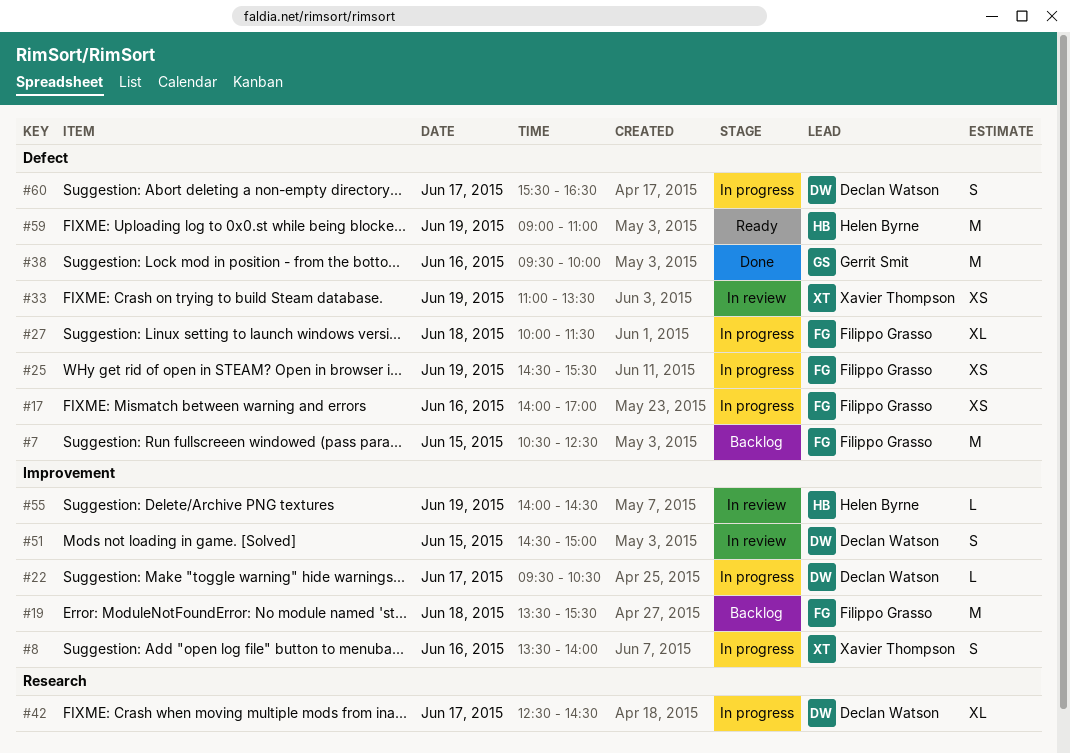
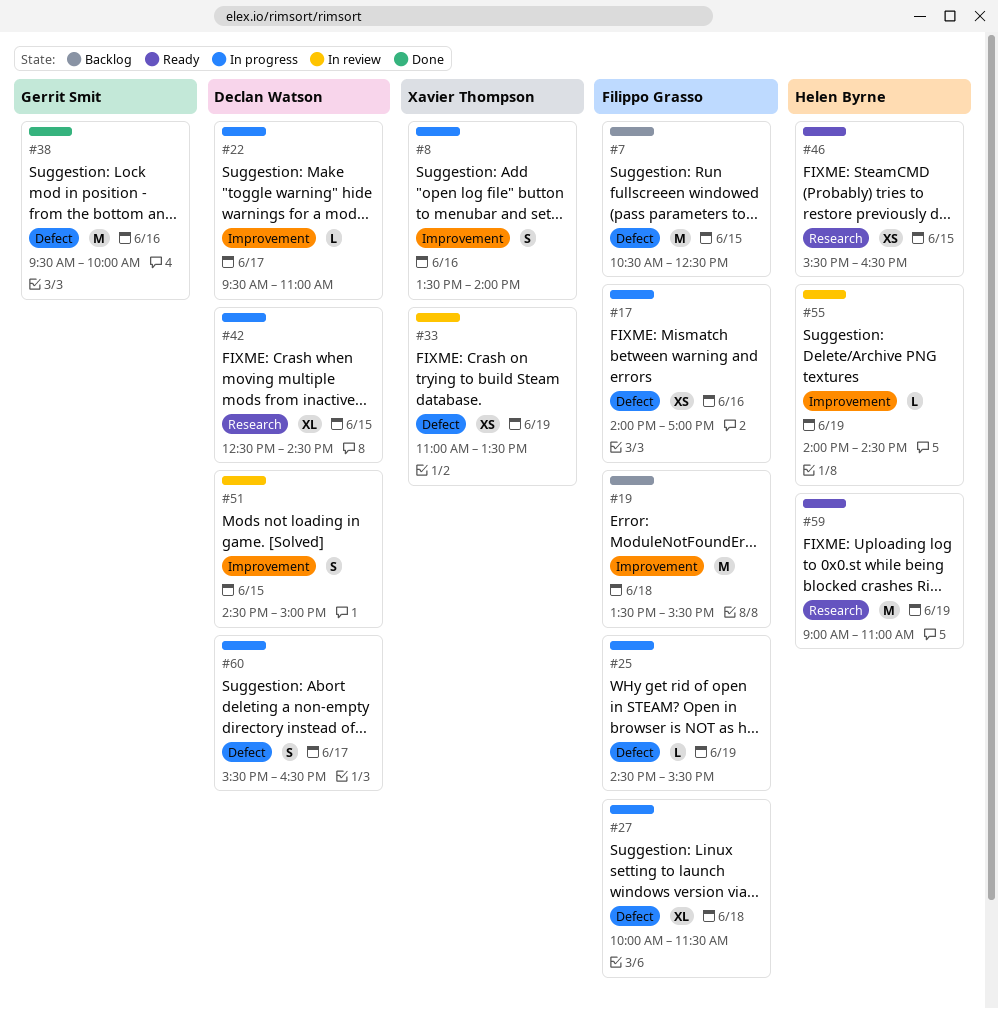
#22, ends: 10:30 -> 11:00
#25, estimate: XS -> L
#42, day: Jun 17 -> Jun 15
#46: none -> present
#59, label: Defect -> Research

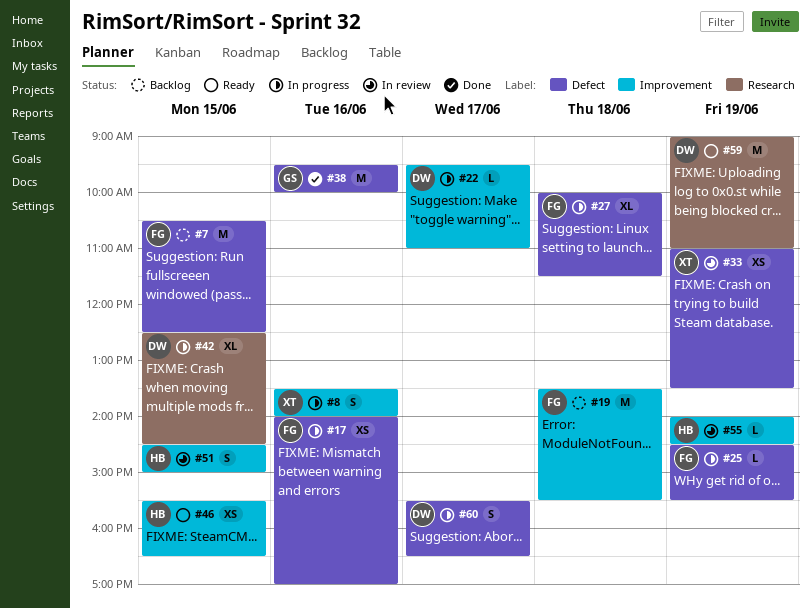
#46, label: Research -> Improvement
#51, owner: Declan Watson -> Helen Byrne
#59, owner: Helen Byrne -> Declan Watson

